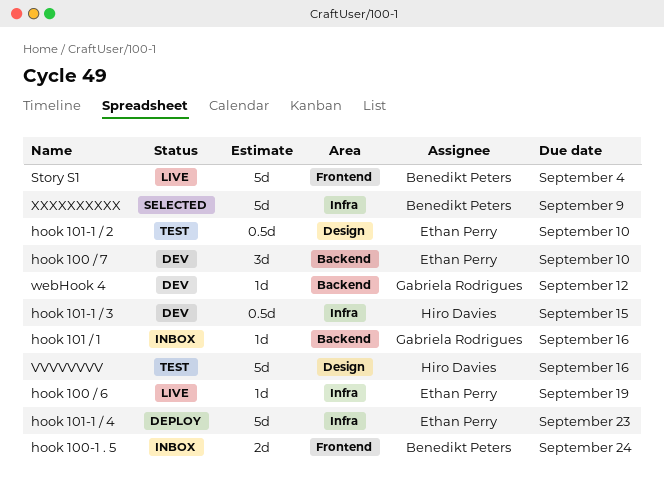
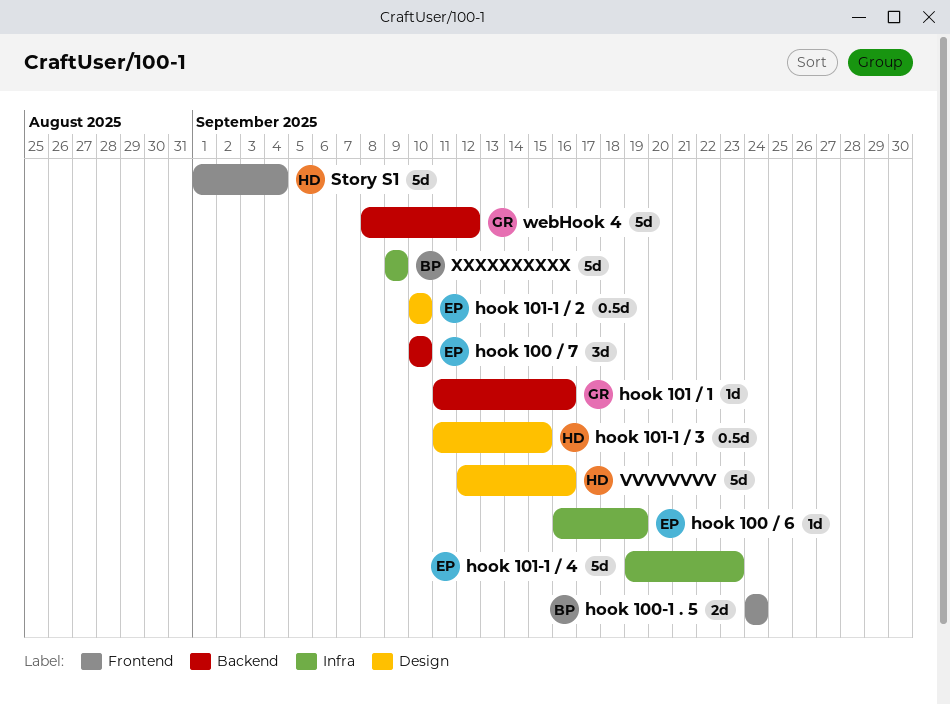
hook 101-1 / 3, label: Infra -> Design
Story S1, owner: Benedikt Peters -> Hiro Davies
webHook 4, estimate: 1d -> 5d

